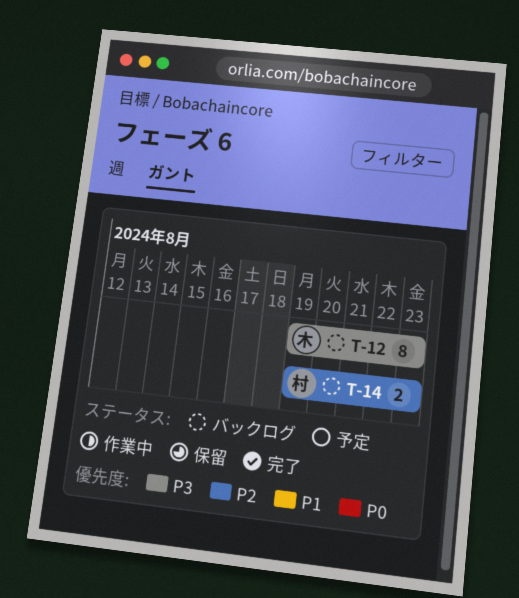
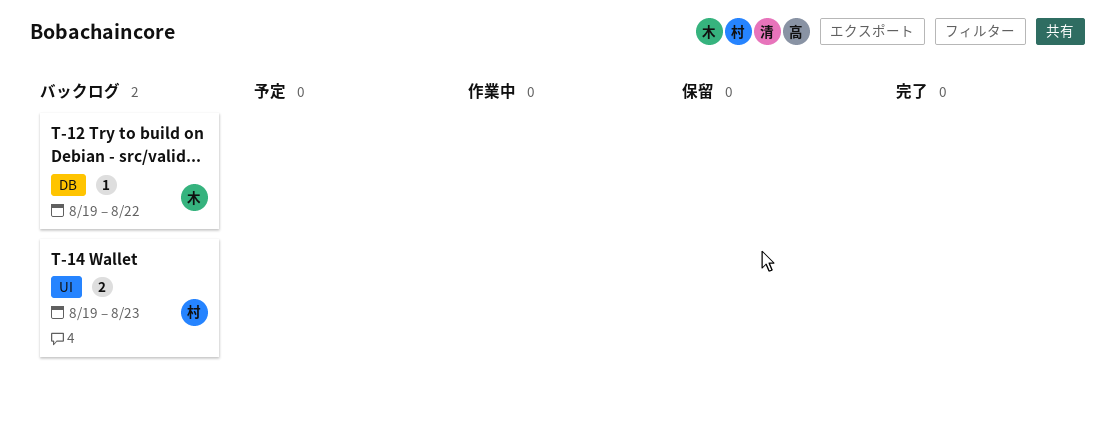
T-12, estimate: 8 -> 1
T-12, due: Aug 23 -> Aug 22

